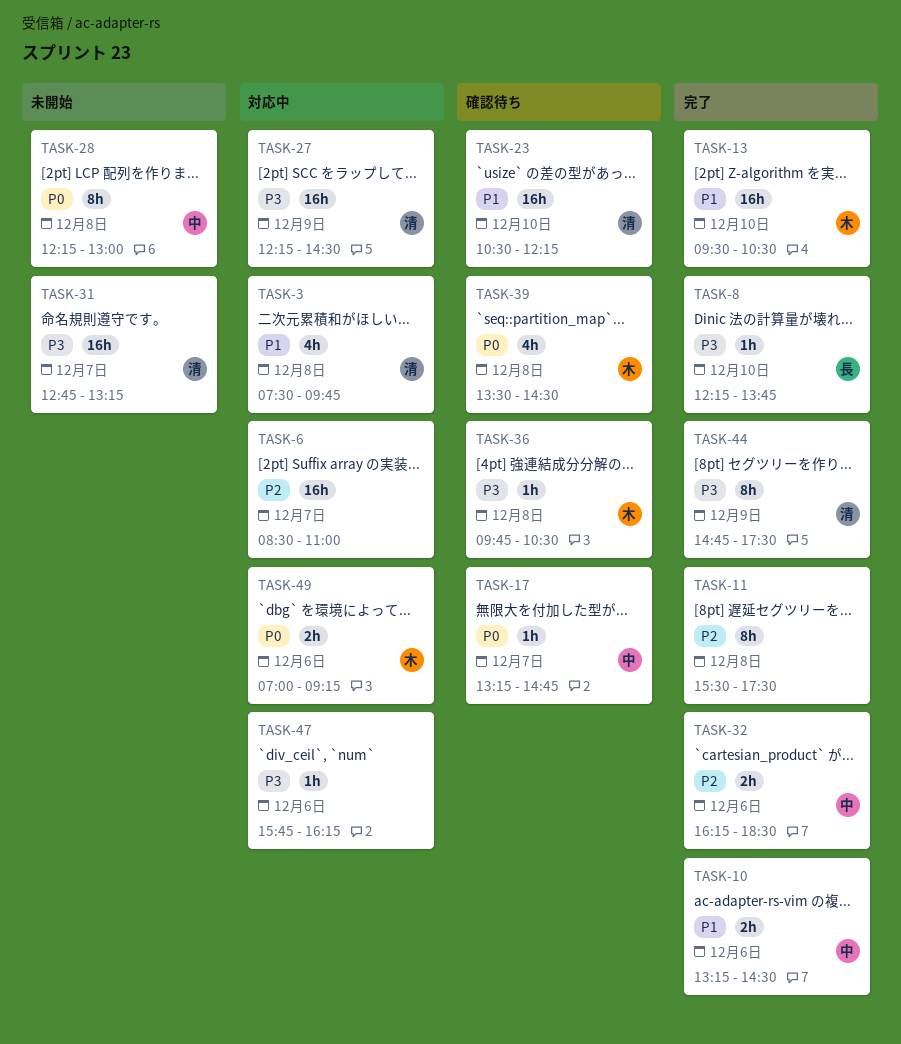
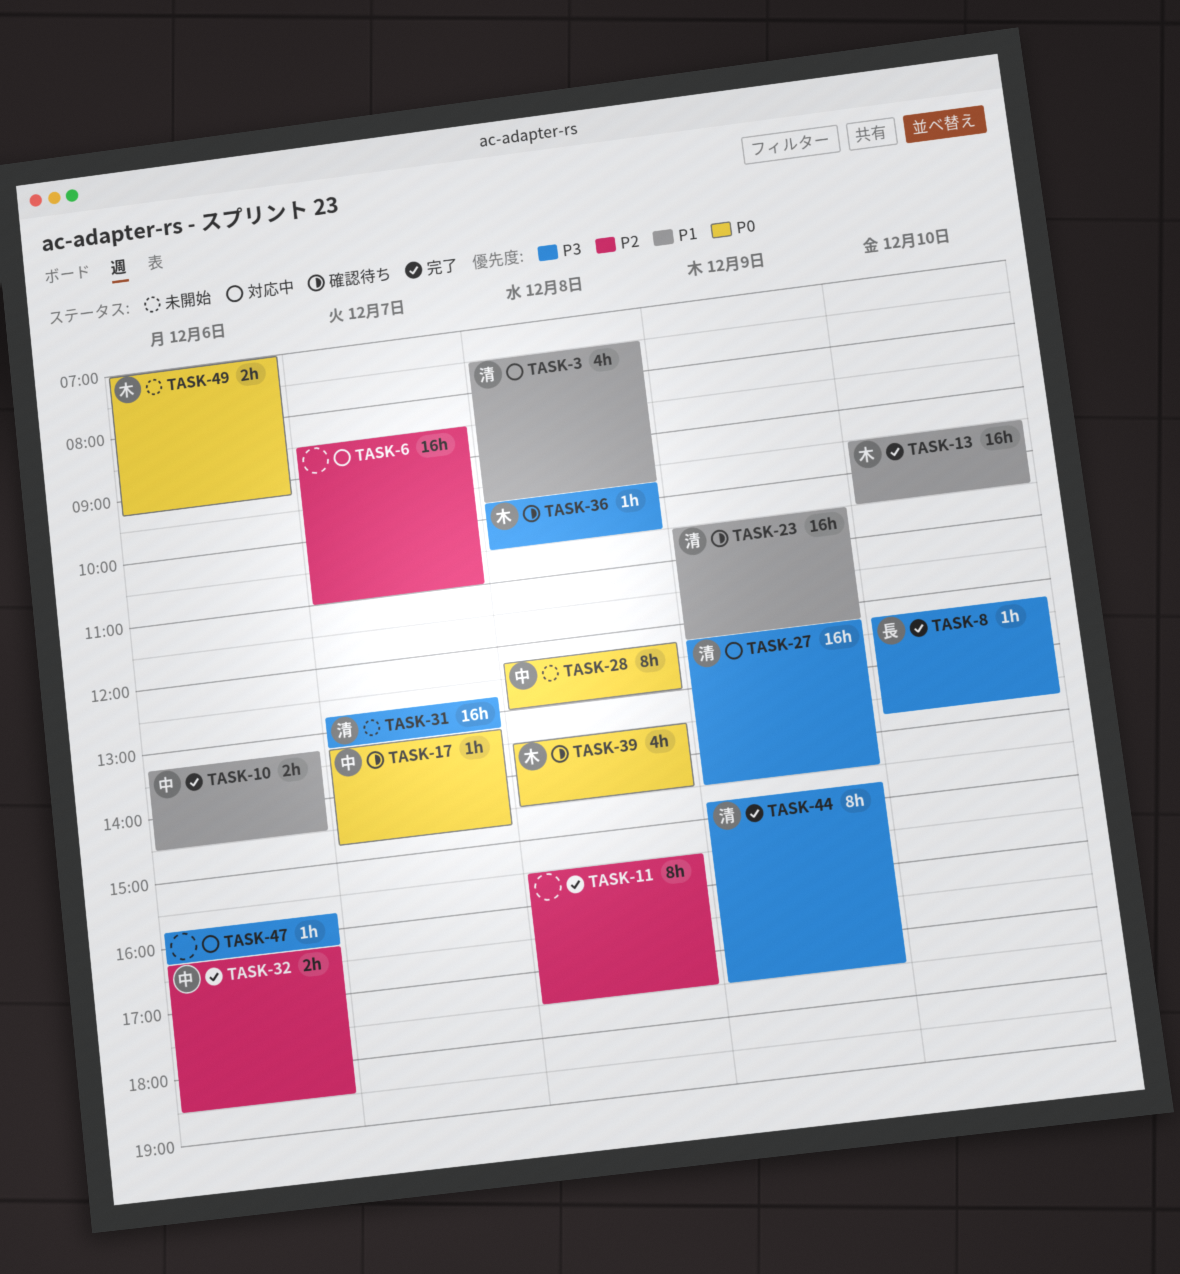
TASK-23, day: Dec 10 -> Dec 9
TASK-49, status: 対応中 -> 未開始

